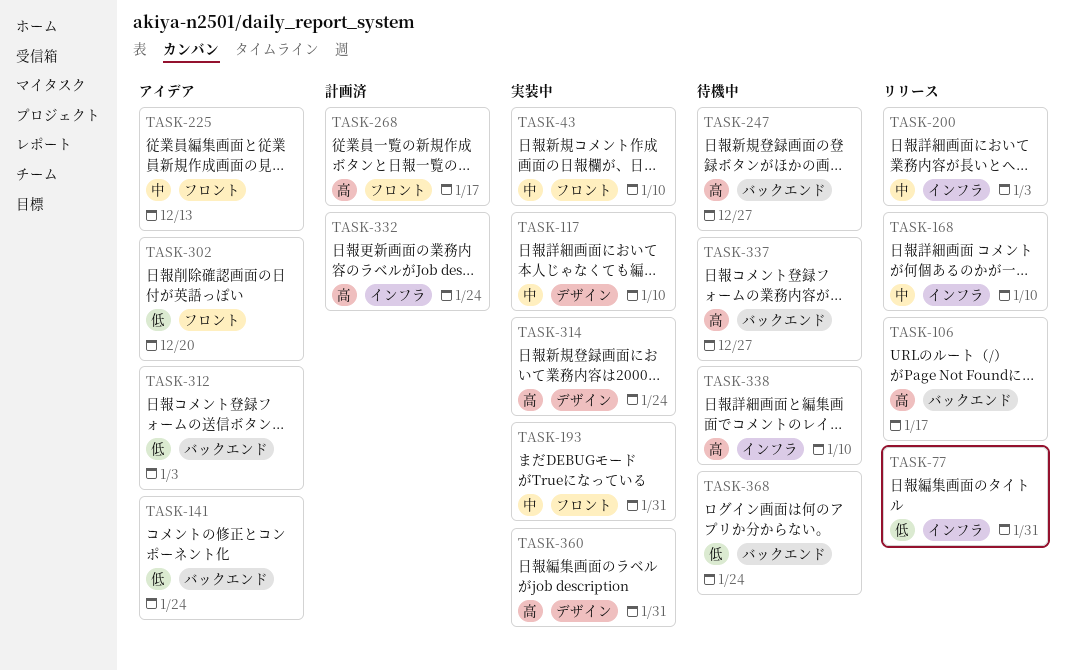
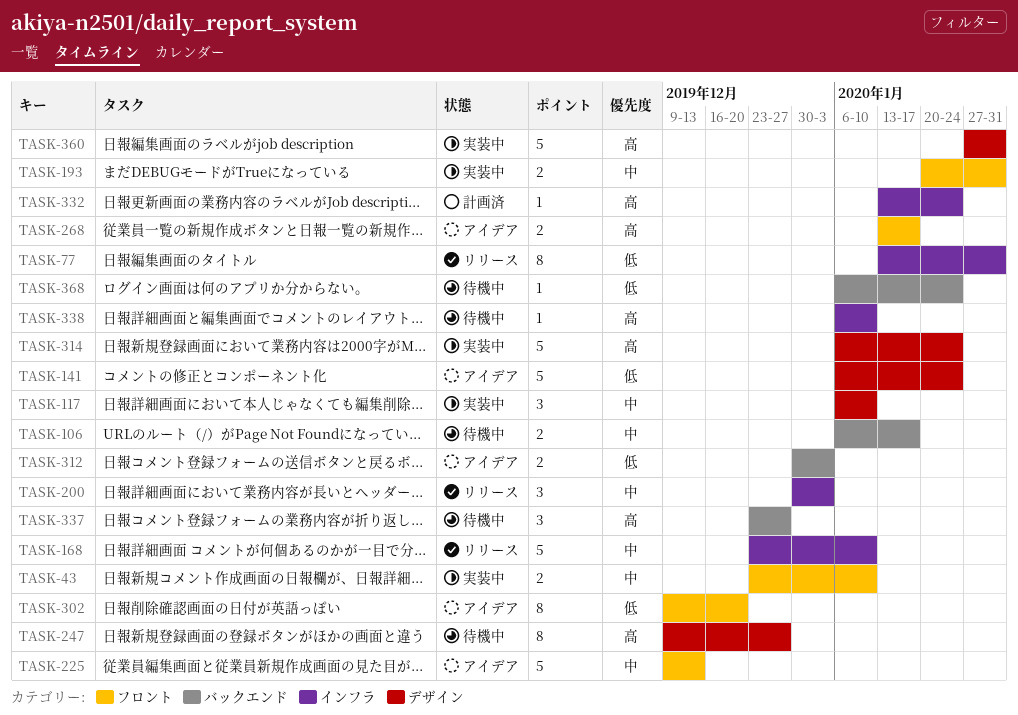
TASK-106, status: リリース -> 待機中
TASK-106, priority: 高 -> 中
TASK-141, label: バックエンド -> デザイン
TASK-247, label: バックエンド -> デザイン
TASK-268, status: 計画済 -> アイデア

